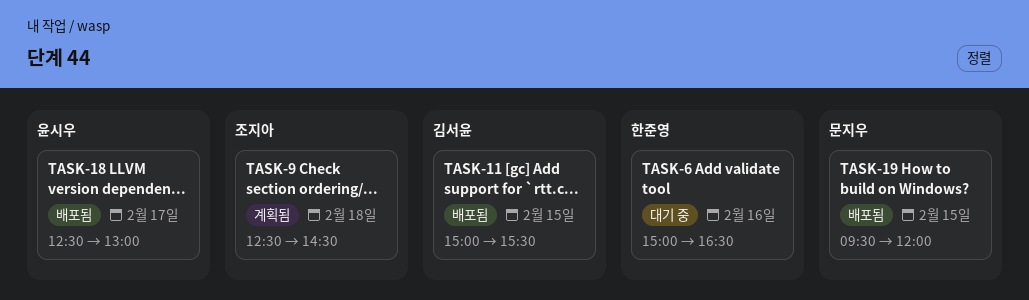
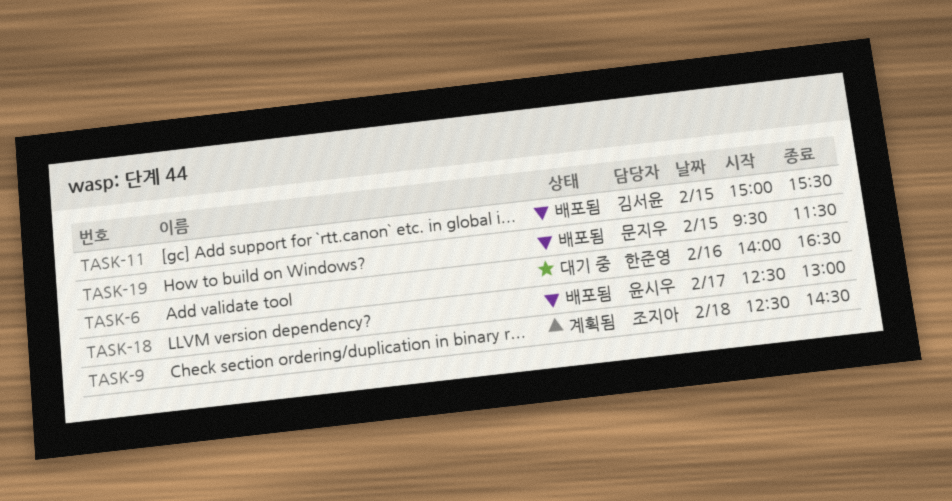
TASK-6, begins: 15:00 -> 14:00
TASK-19, ends: 12:00 -> 11:30

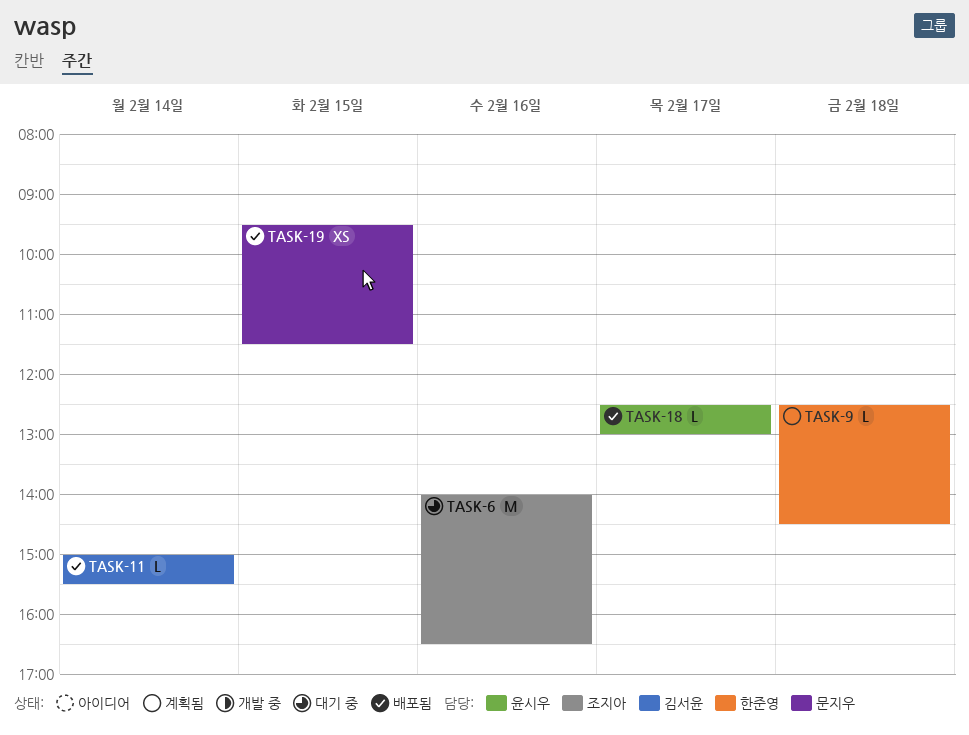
TASK-6, owner: 한준영 -> 조지아
TASK-9, owner: 조지아 -> 한준영
TASK-11, day: Feb 15 -> Feb 14

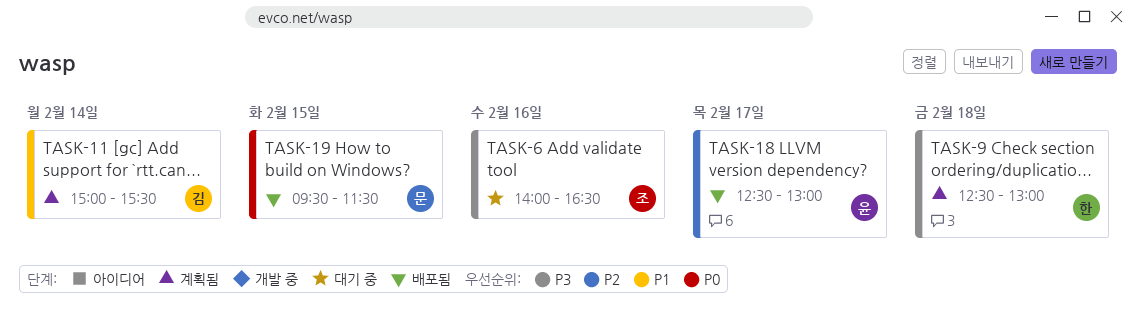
TASK-9, ends: 14:30 -> 13:00
TASK-11, status: 배포됨 -> 계획됨

